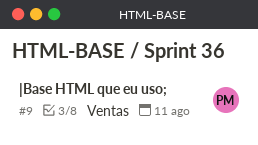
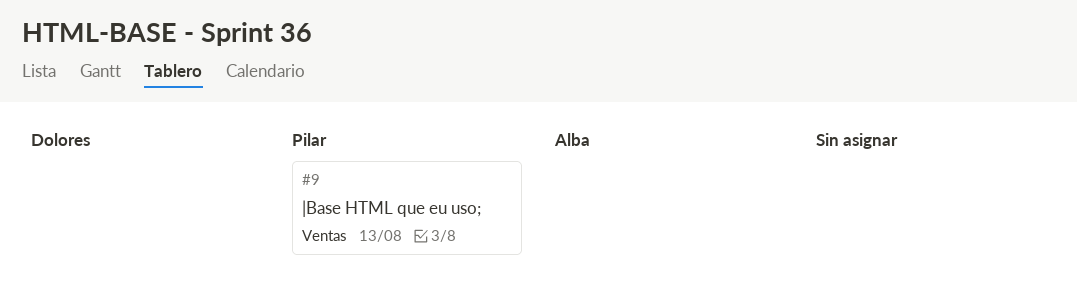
#9, due: Aug 11 -> Aug 13

